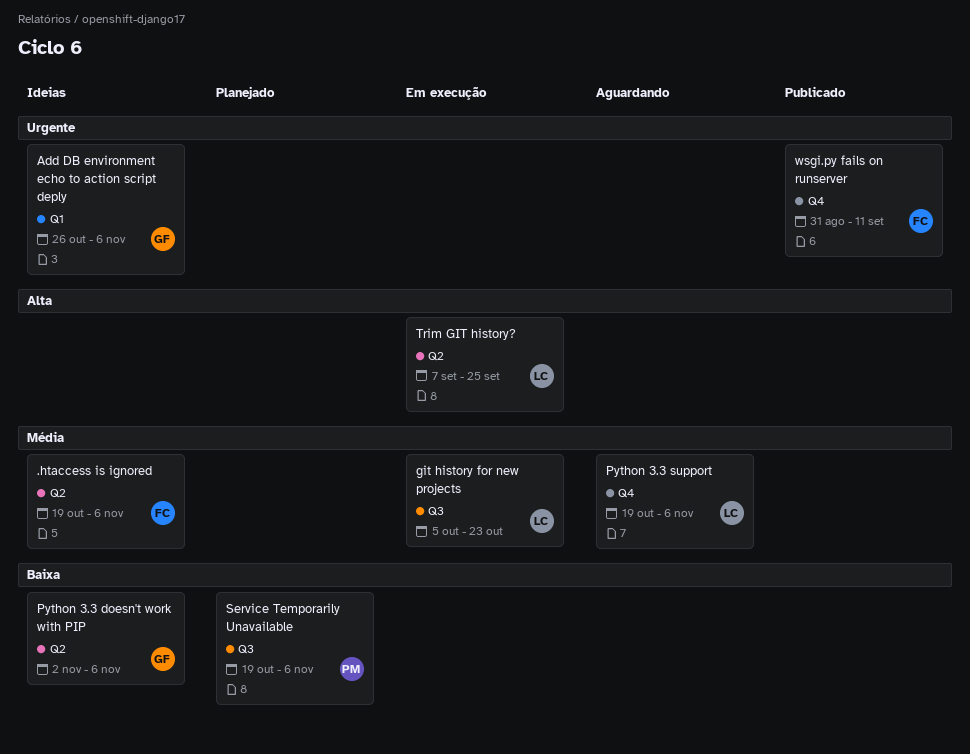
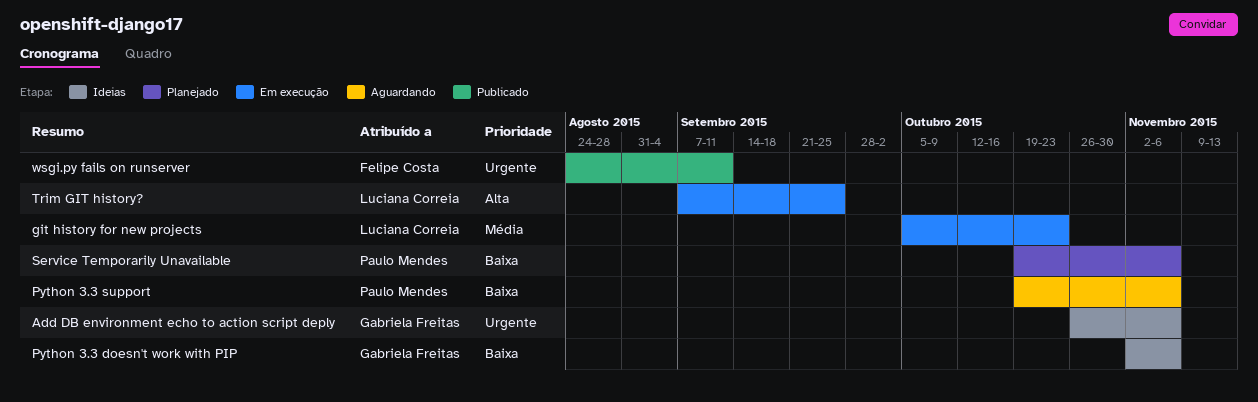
.htaccess is ignored: present -> none
Python 3.3 support, owner: Luciana Correia -> Paulo Mendes
Python 3.3 support, priority: Média -> Baixa
wsgi.py fails on runserver, start: Aug 31 -> Aug 24

